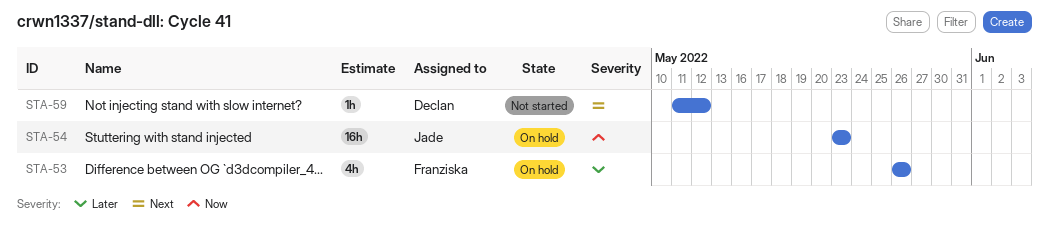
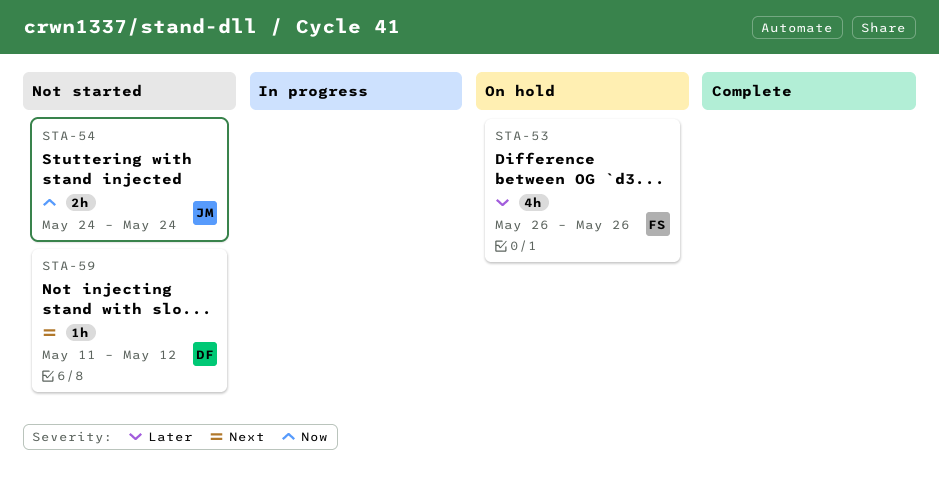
STA-54, status: On hold -> Not started
STA-54, estimate: 16h -> 2h
STA-54, start: May 23 -> May 24
STA-54, due: May 23 -> May 24

